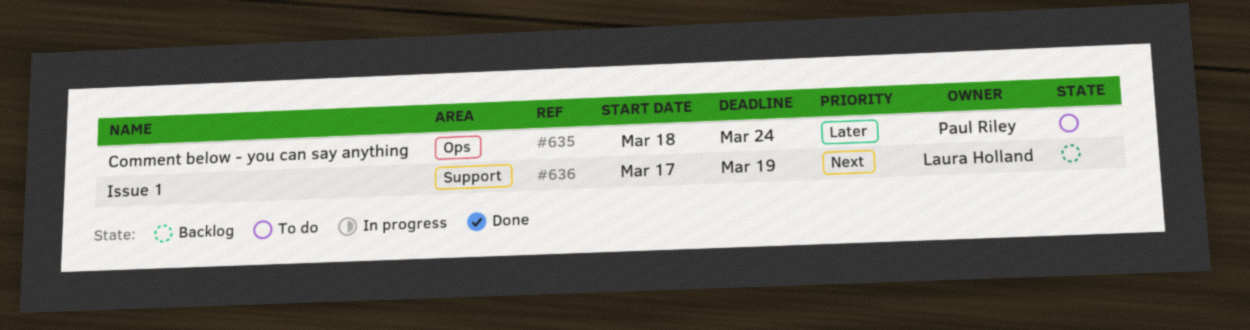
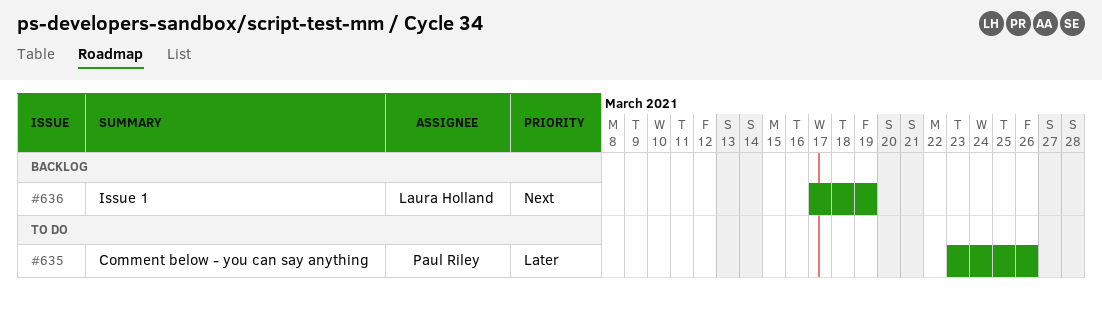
#635, start: Mar 18 -> Mar 23
#635, due: Mar 24 -> Mar 26

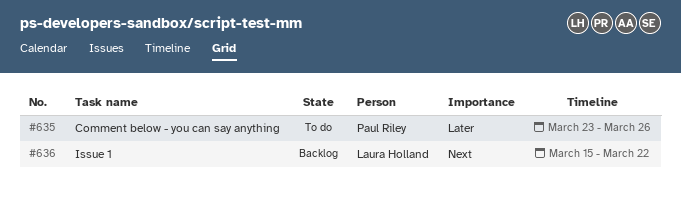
#636, start: Mar 17 -> Mar 15
#636, due: Mar 19 -> Mar 22

